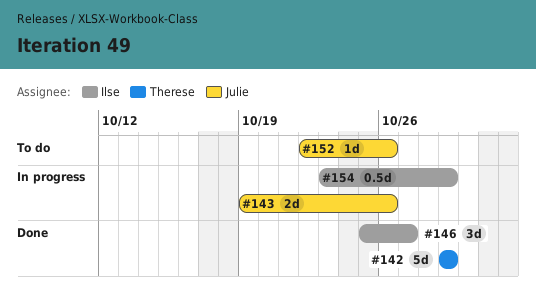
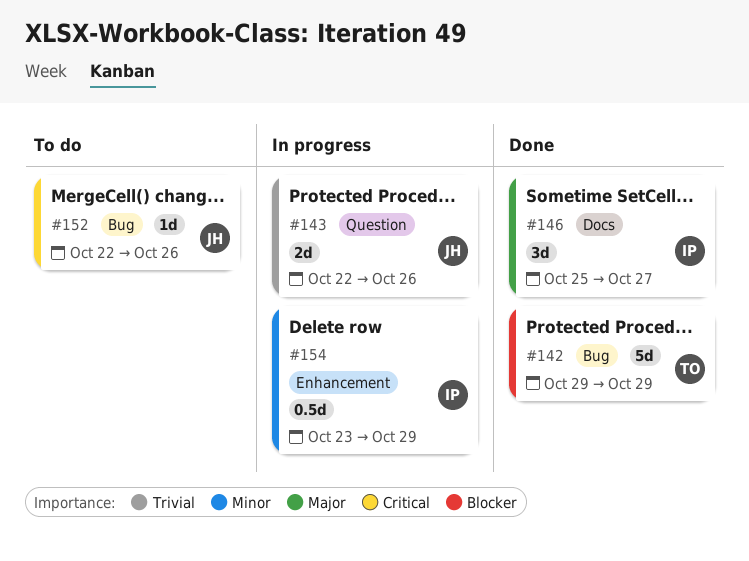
#143, start: Oct 19 -> Oct 22

